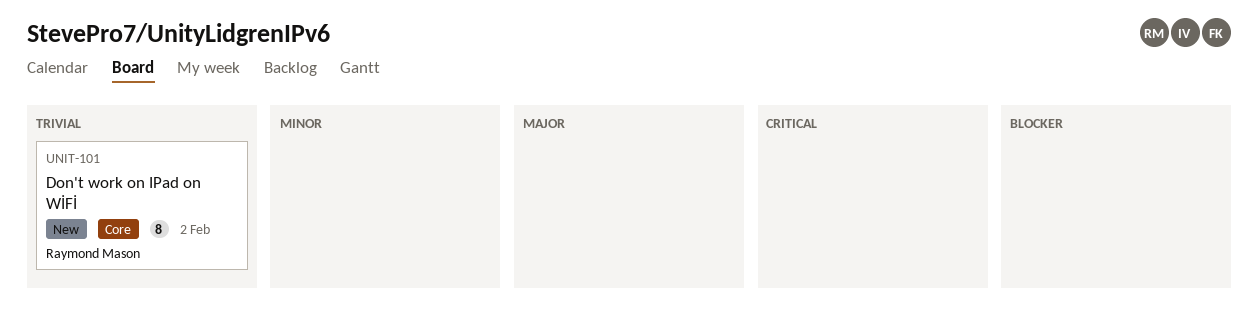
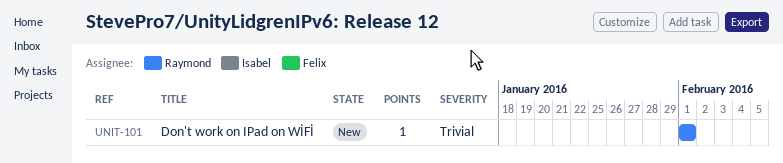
UNIT-101, estimate: 8 -> 1
UNIT-101, due: Feb 2 -> Feb 1

